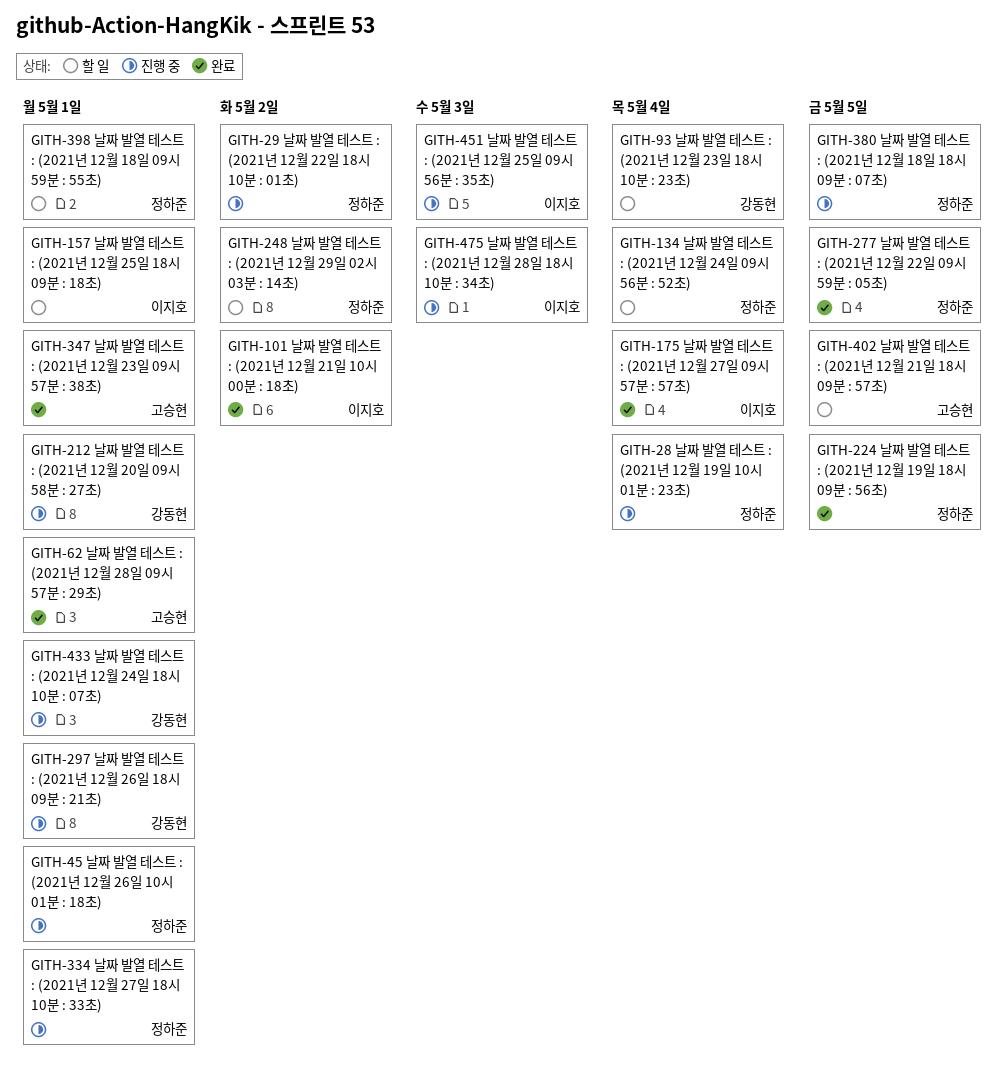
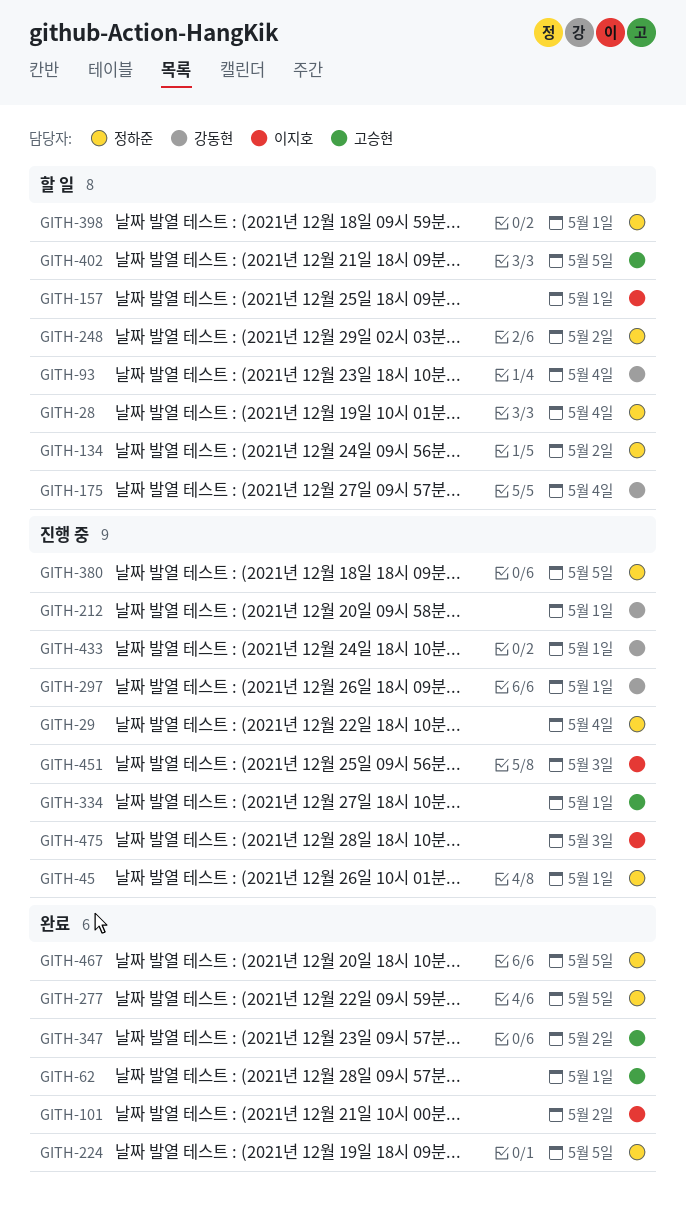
GITH-28, status: 진행 중 -> 할 일
GITH-29, due: May 2 -> May 4
GITH-134, due: May 4 -> May 2
GITH-175, status: 완료 -> 할 일
GITH-175, owner: 이지호 -> 강동현
GITH-334, owner: 정하준 -> 고승현
GITH-347, due: May 1 -> May 2
GITH-467: none -> present

